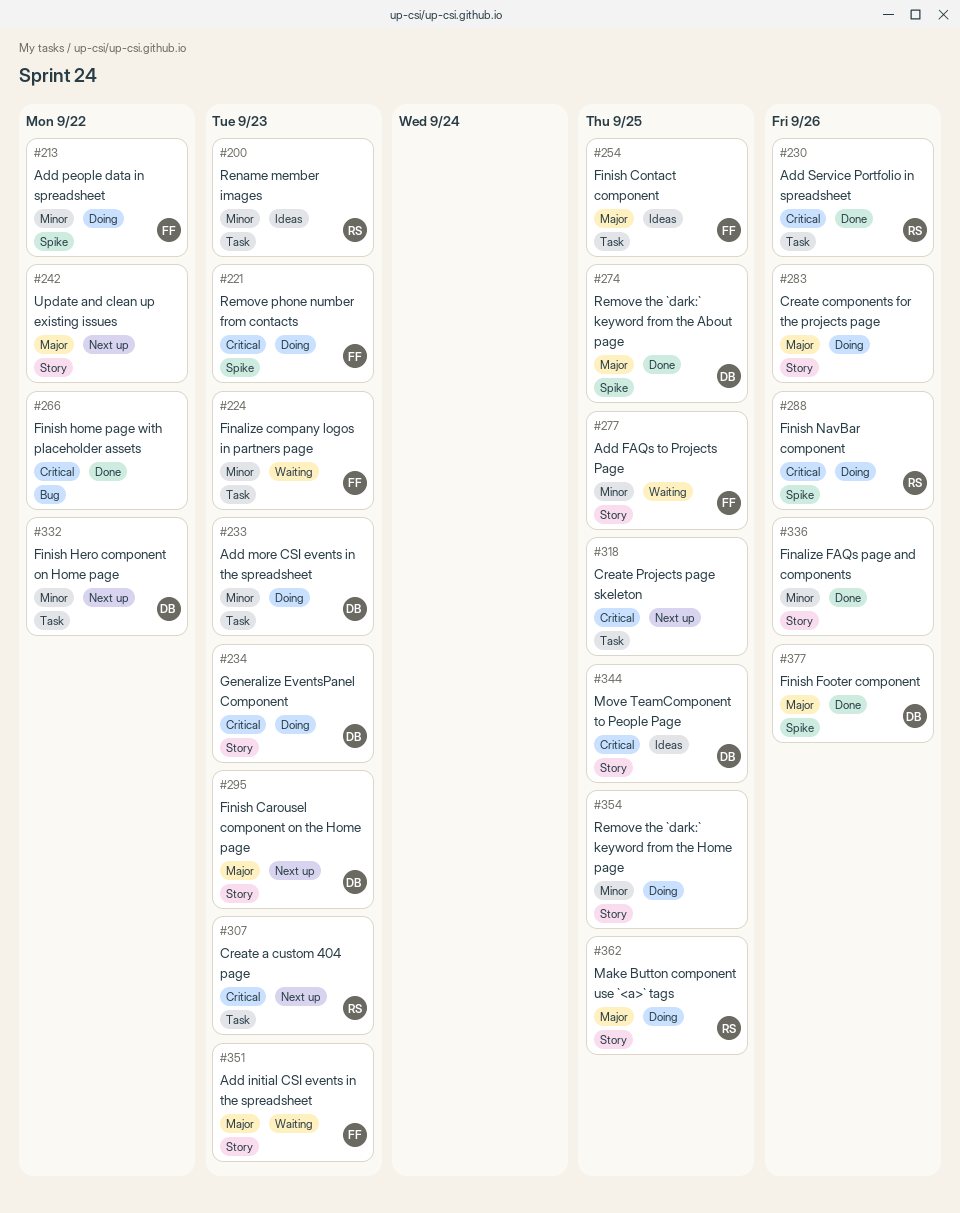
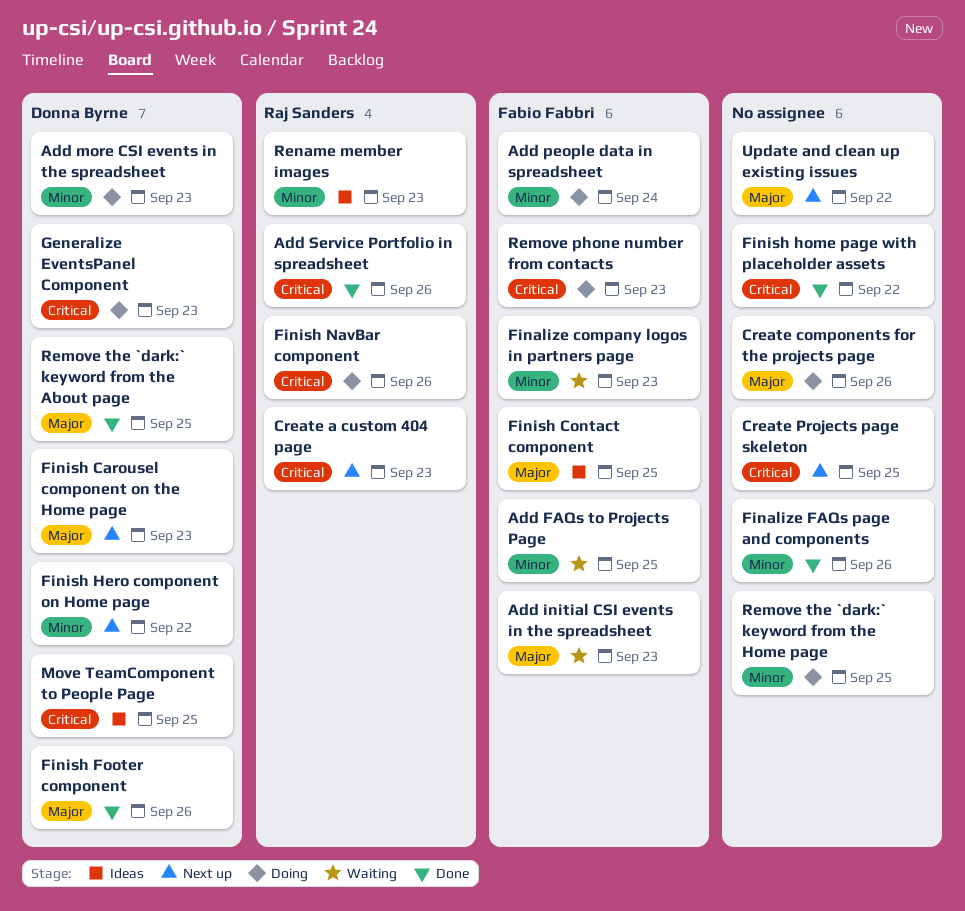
Add people data in spreadsheet, due: Sep 22 -> Sep 24
Make Button component use `<a>` tags: present -> none

